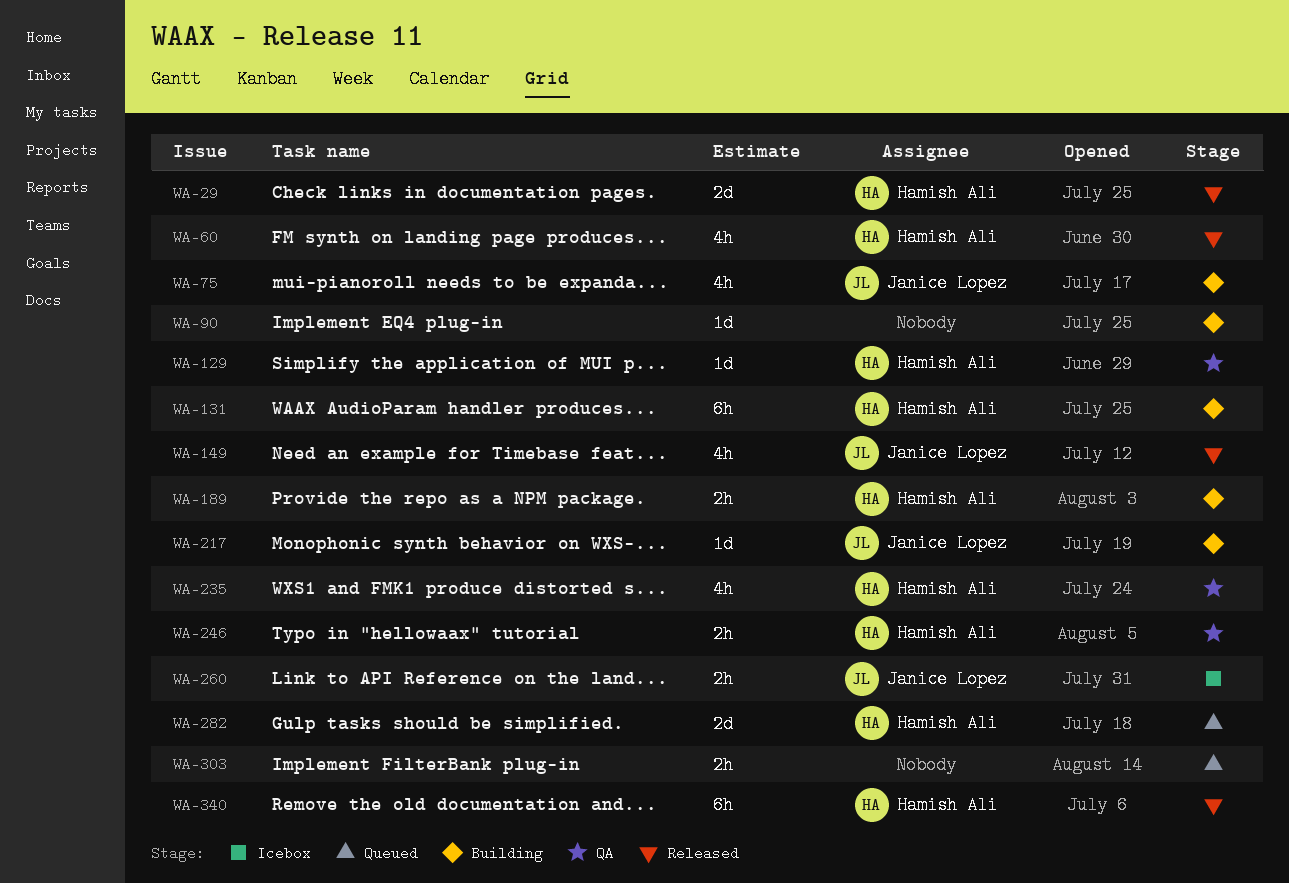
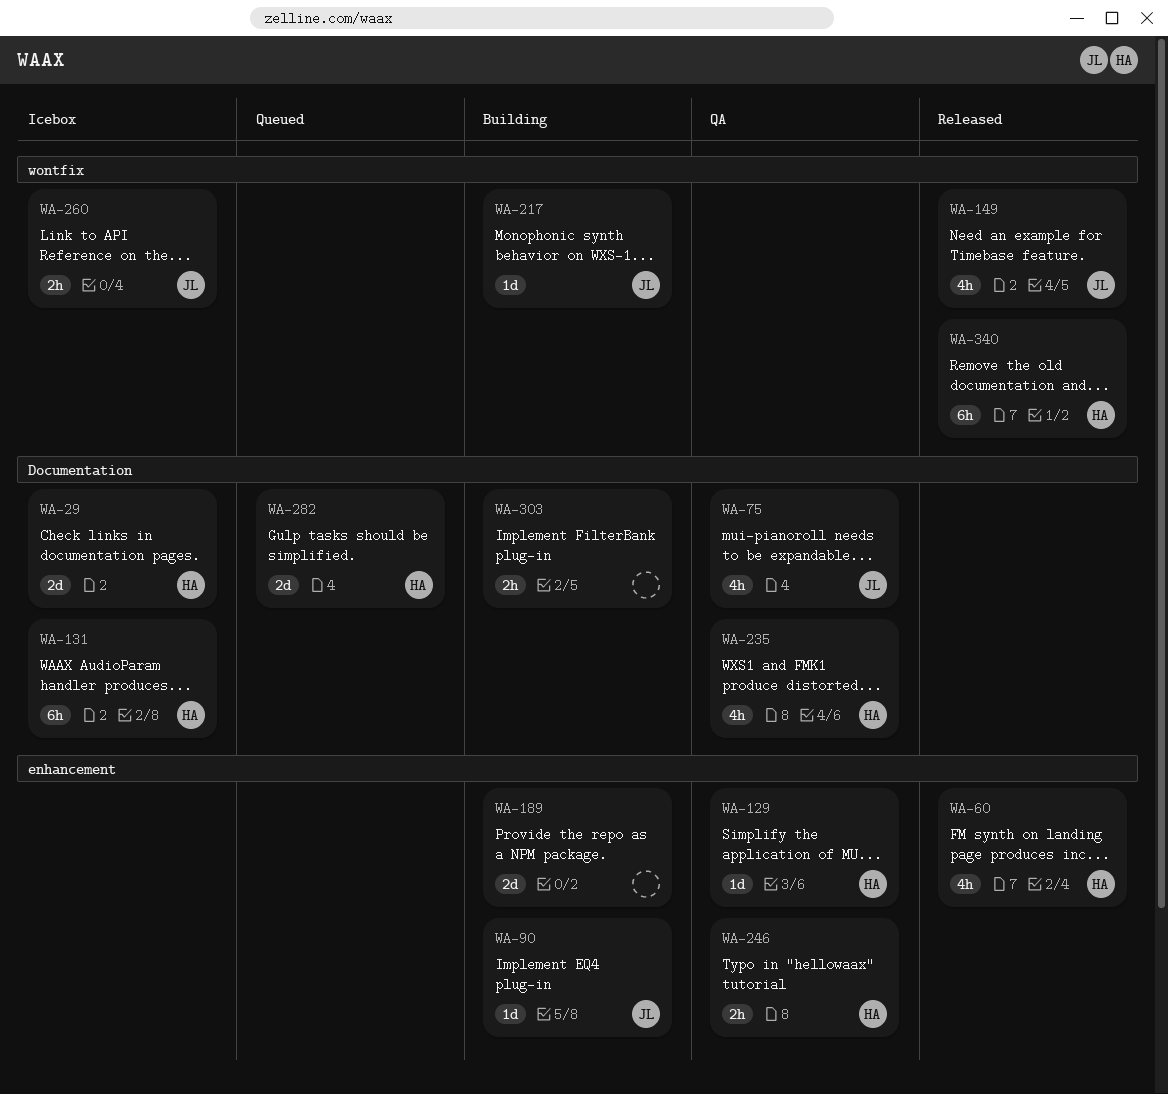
WA-29, status: Released -> Icebox
WA-75, status: Building -> QA
WA-90, owner: none -> Janice Lopez
WA-131, status: Building -> Icebox
WA-189, owner: Hamish Ali -> none
WA-189, estimate: 2h -> 2d
WA-303, status: Queued -> Building

